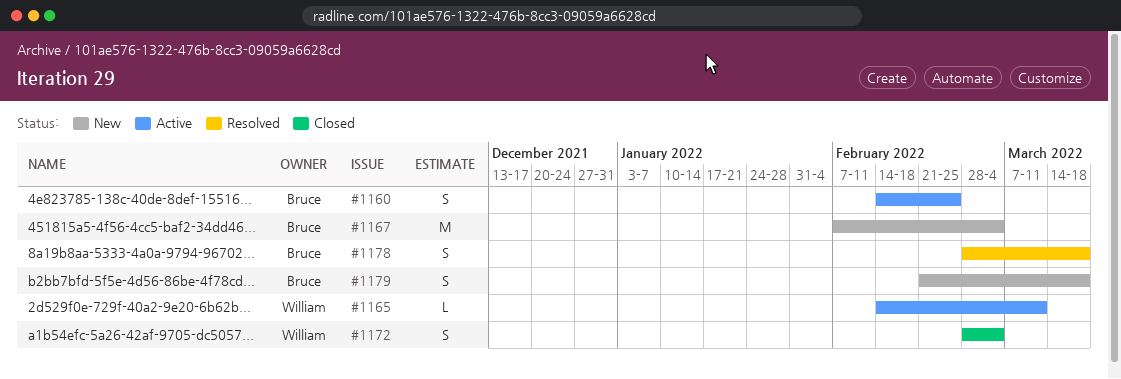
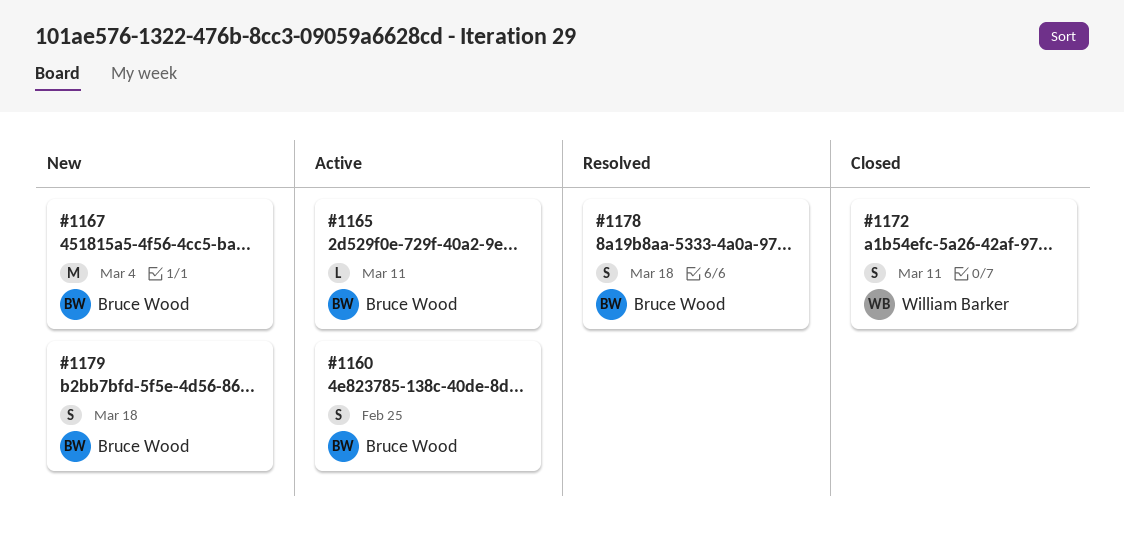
#1165, owner: William Barker -> Bruce Wood
#1172, due: Mar 4 -> Mar 11

